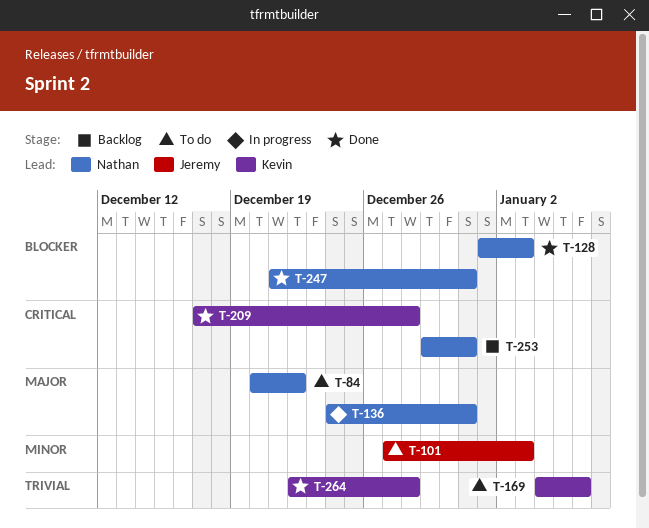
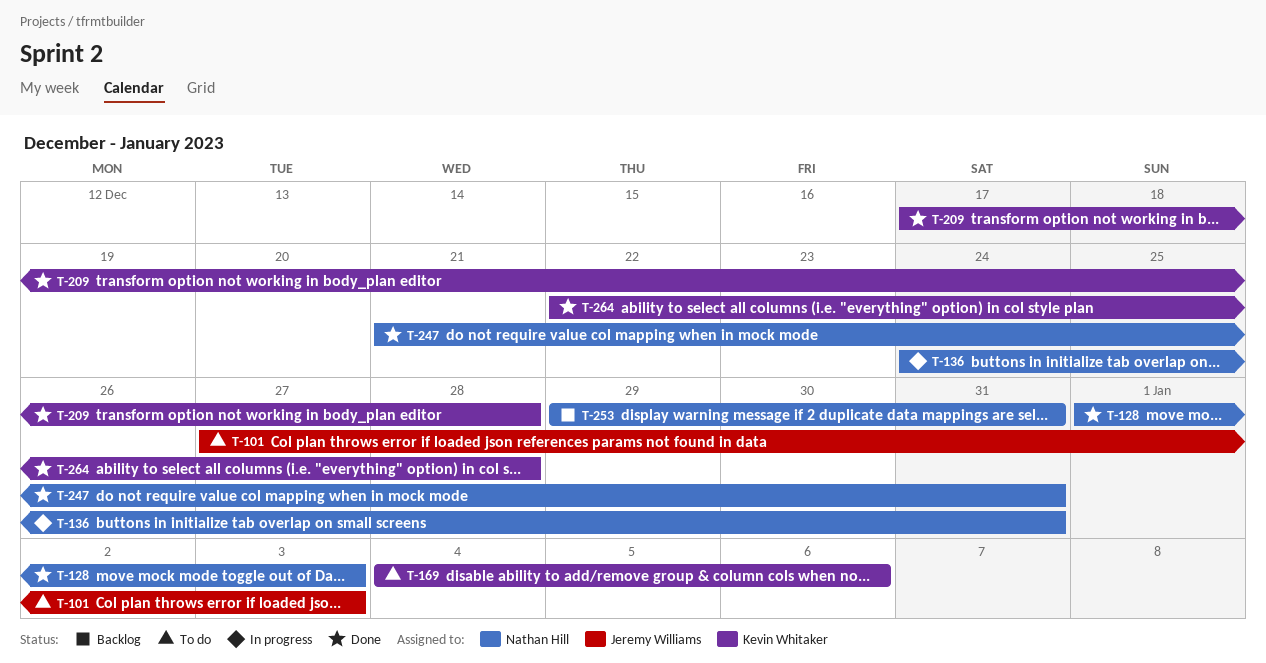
T-84: present -> none

